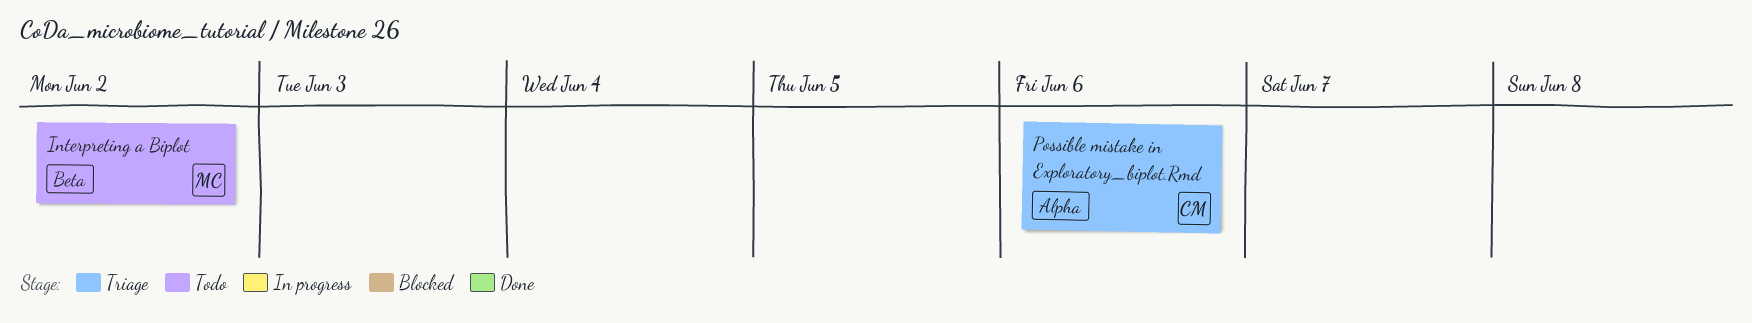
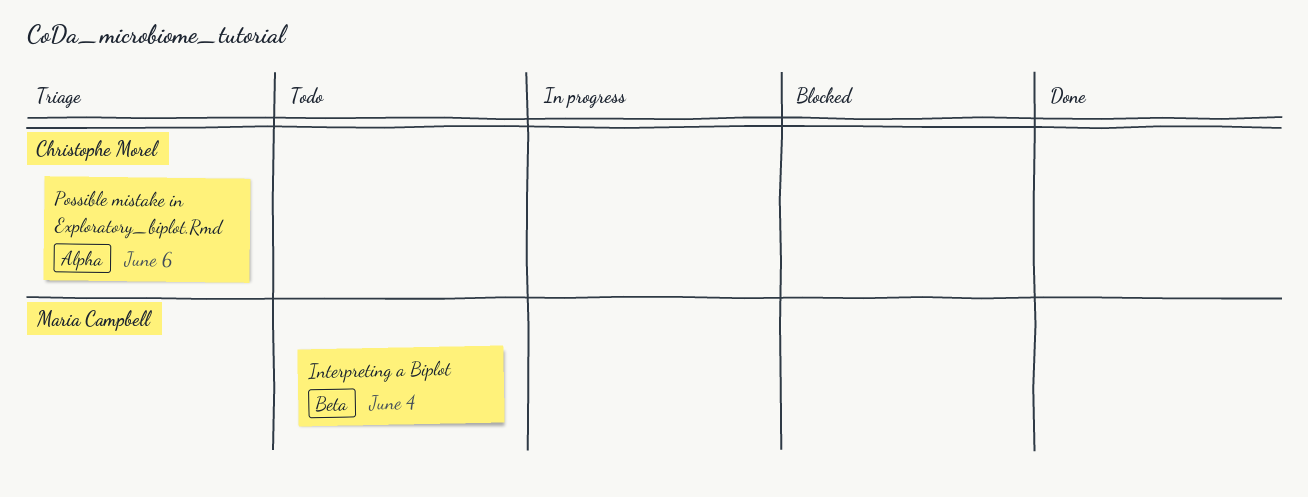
Interpreting a Biplot, due: Jun 2 -> Jun 4

